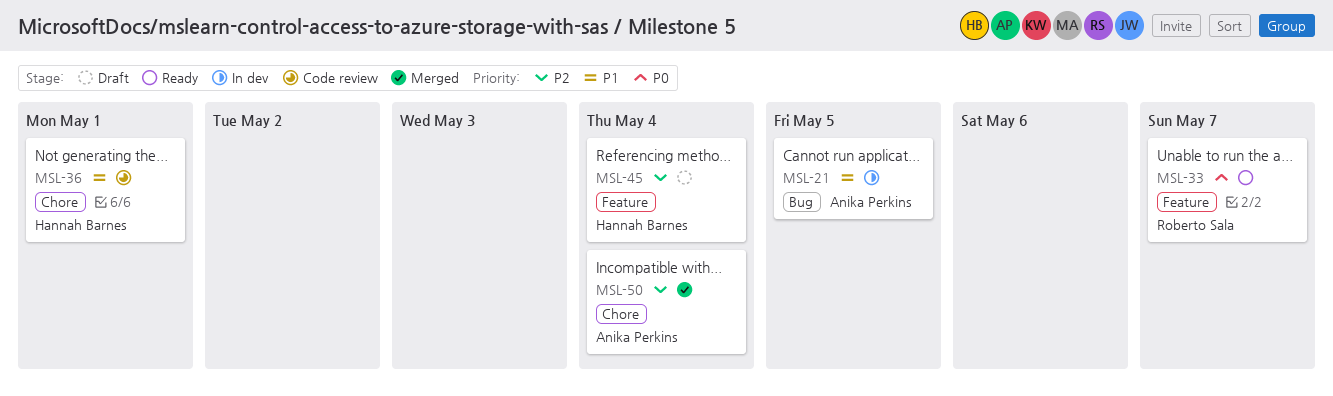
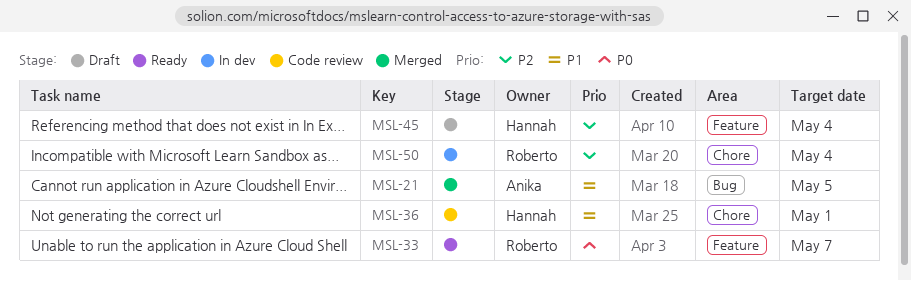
MSL-21, status: In dev -> Merged
MSL-50, status: Merged -> In dev
MSL-50, owner: Anika Perkins -> Roberto Sala

